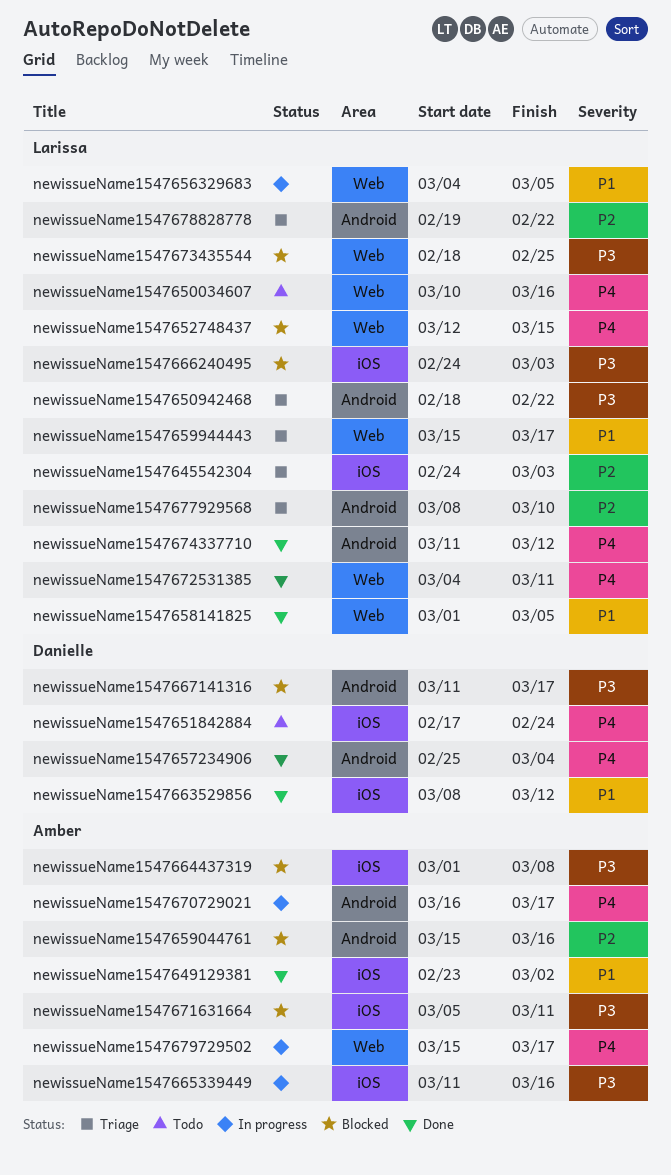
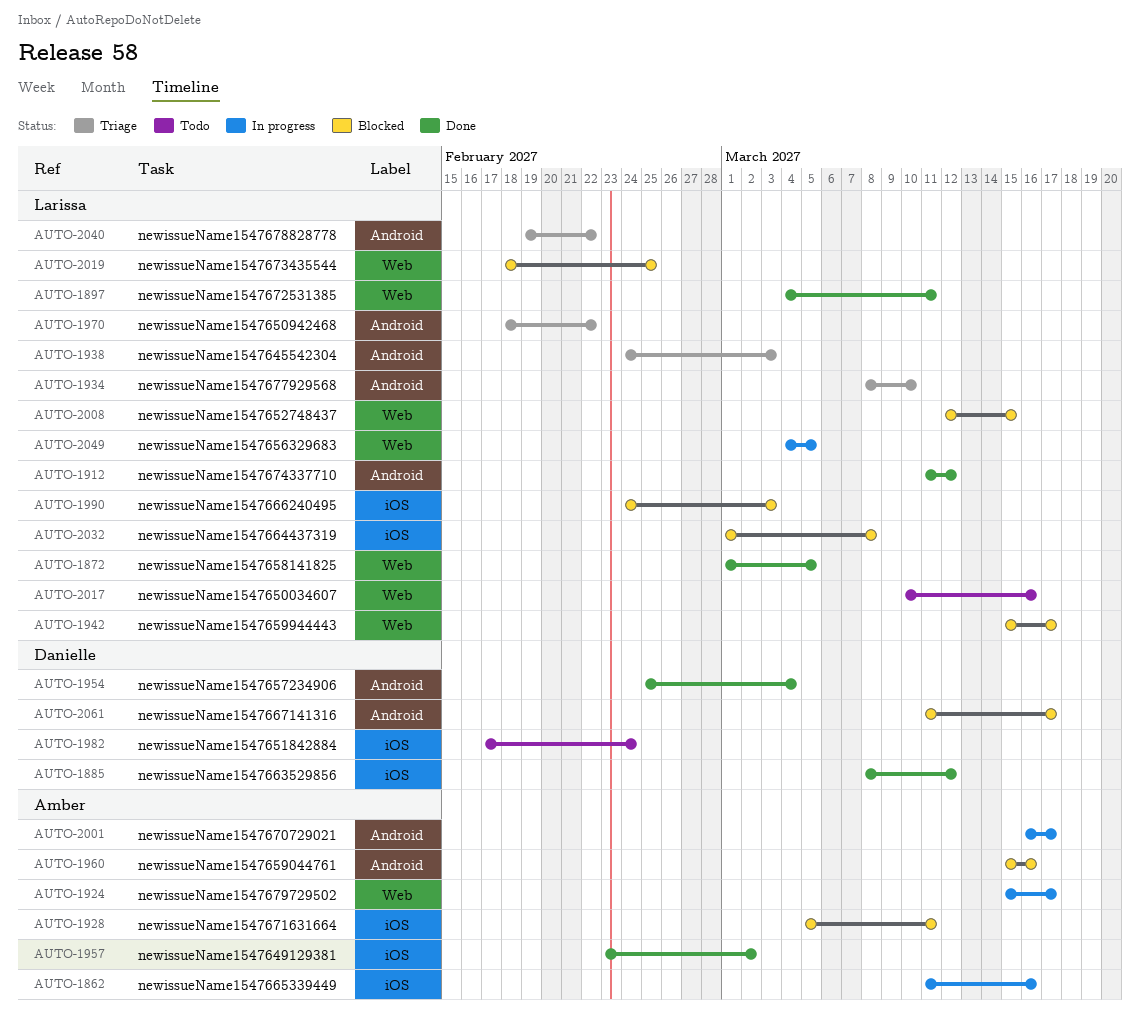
newissueName1547645542304, label: iOS -> Android
newissueName1547659944443, status: Triage -> Blocked
newissueName1547664437319, owner: Amber -> Larissa

